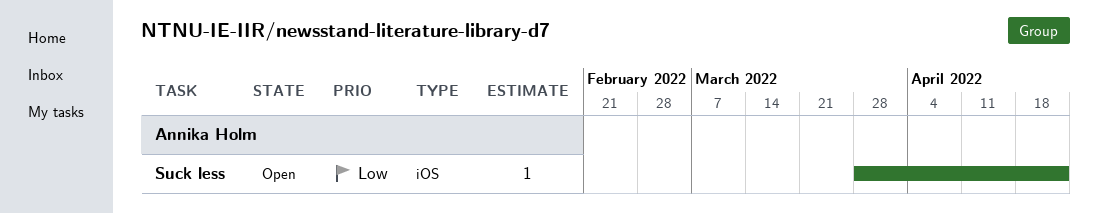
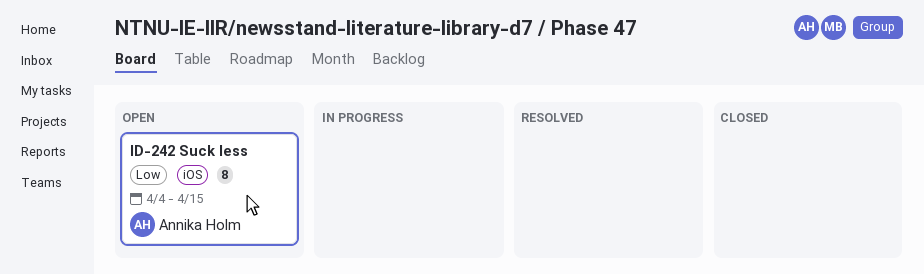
Suck less, estimate: 1 -> 8
Suck less, start: Mar 28 -> Apr 4
Suck less, due: Apr 22 -> Apr 15

